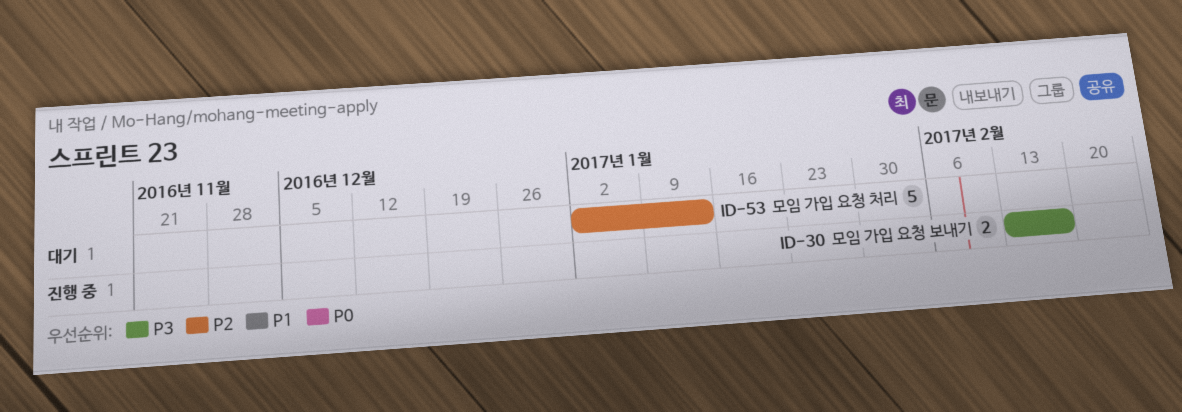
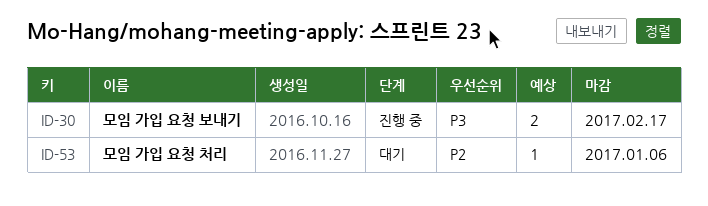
ID-53, estimate: 5 -> 1
ID-53, due: Jan 13 -> Jan 6

